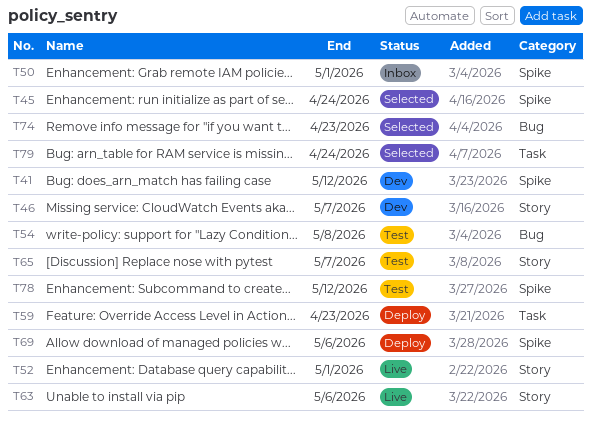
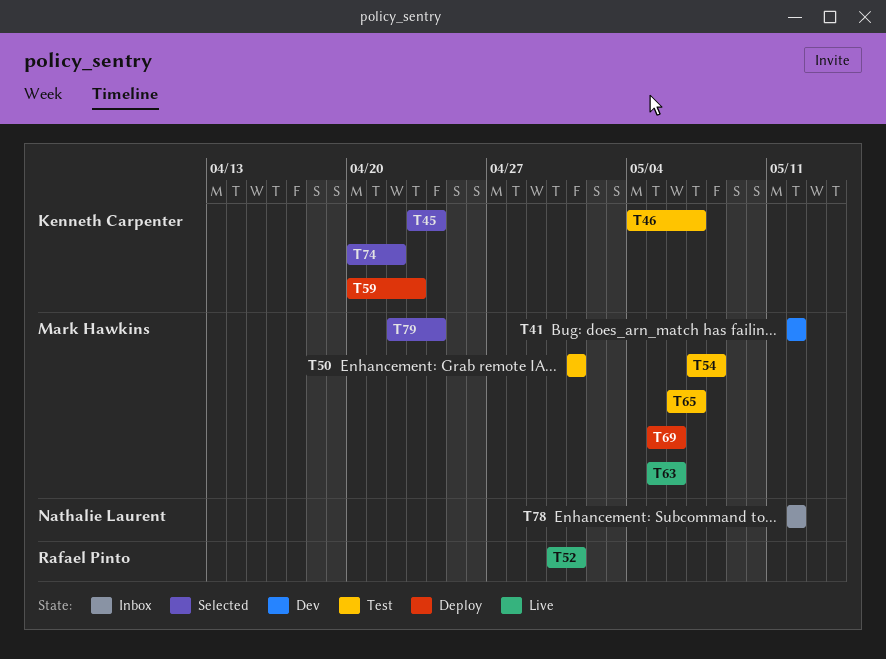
T46, status: Dev -> Test
T50, status: Inbox -> Test
T74, due: Apr 23 -> Apr 22
T78, status: Test -> Inbox

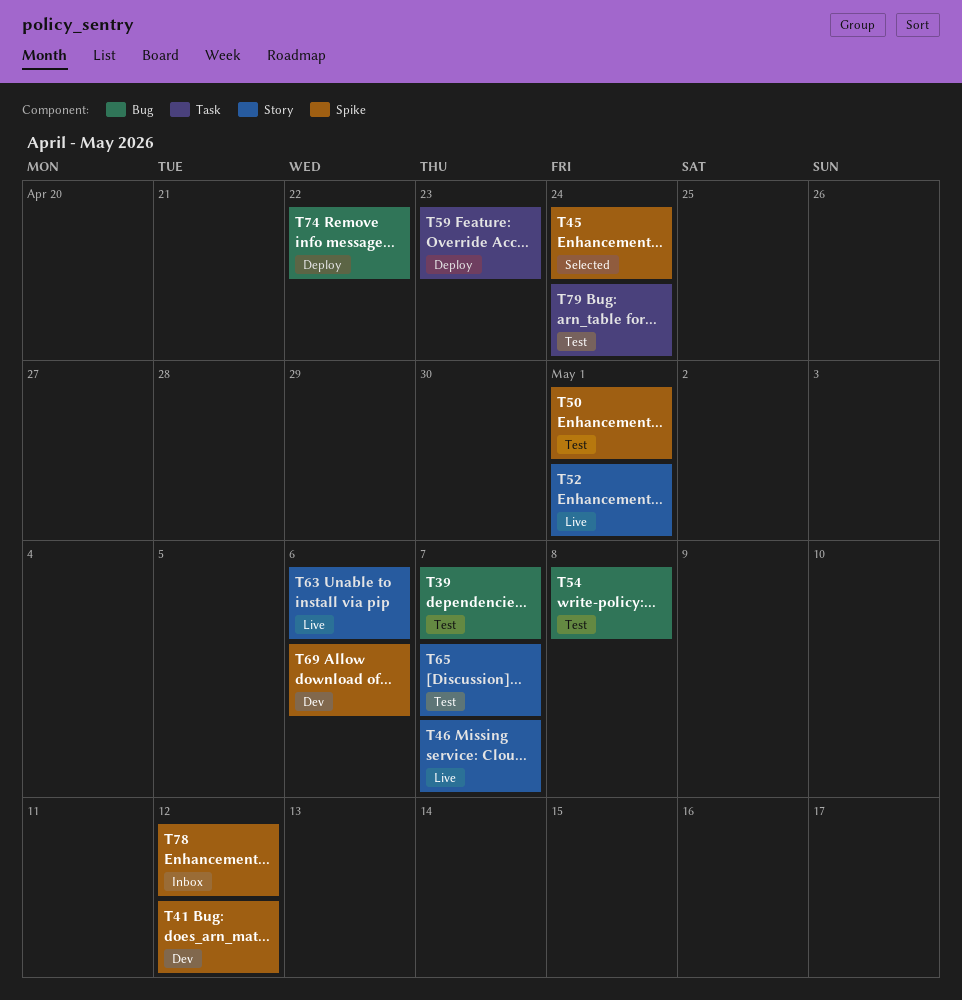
T39: none -> present
T46, status: Test -> Live
T69, status: Deploy -> Dev
T74, status: Selected -> Deploy
T79, status: Selected -> Test

